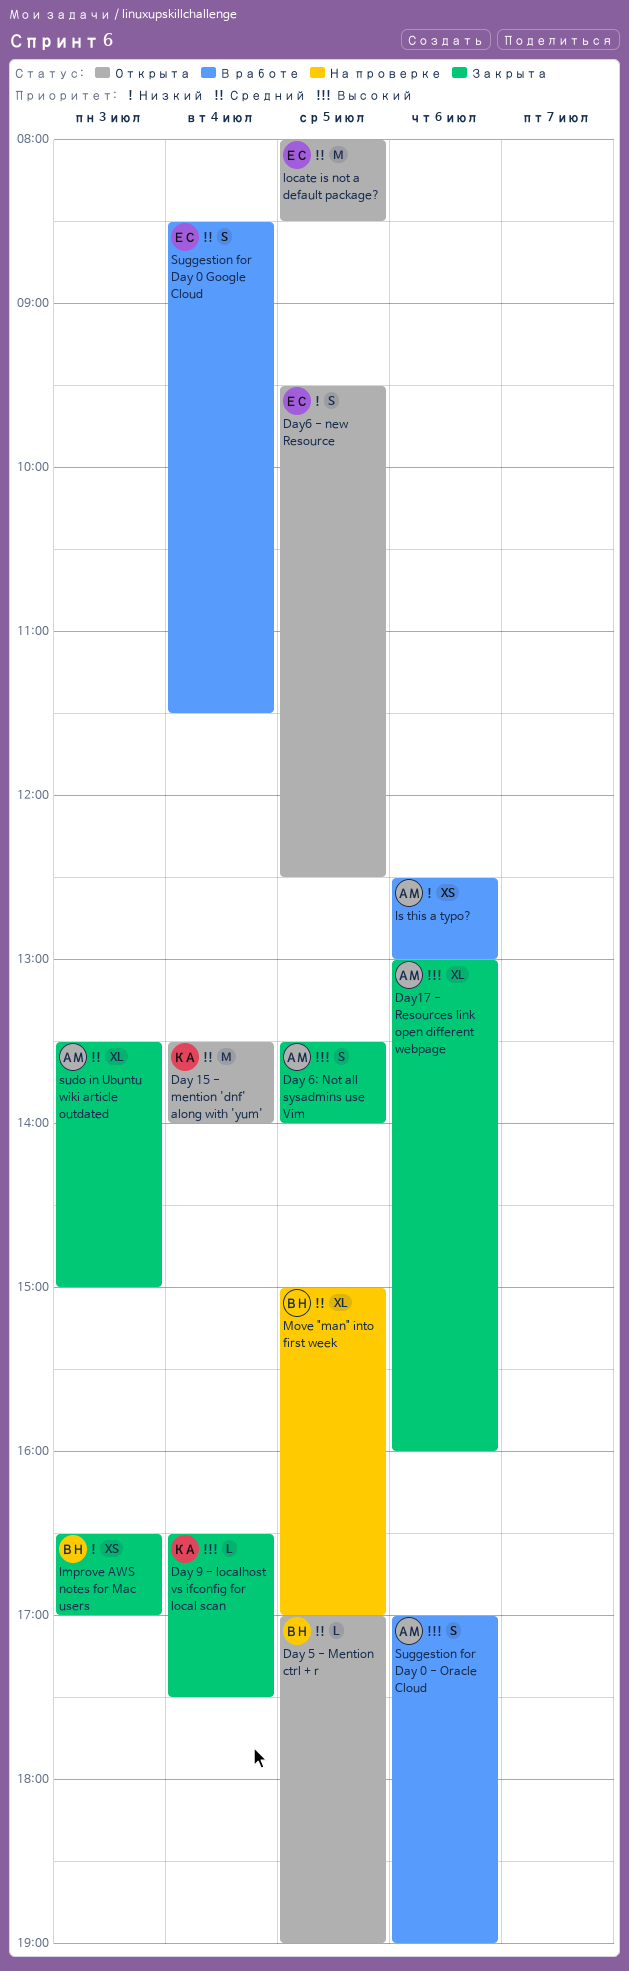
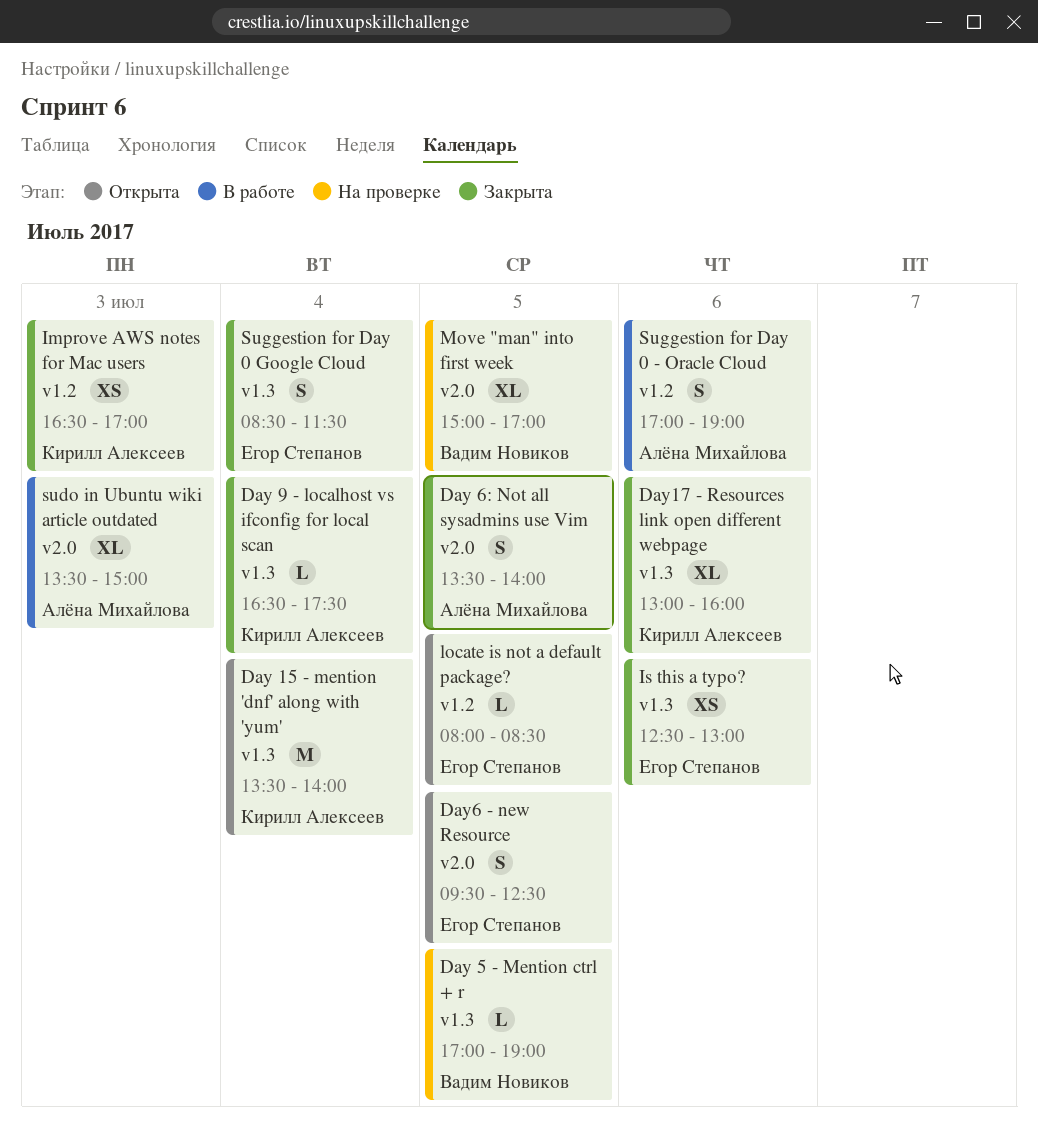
Day 5 - Mention ctrl + r, status: Открыта -> На проверке
Day17 - Resources link open different webpage, owner: Алёна Михайлова -> Кирилл Алексеев
Improve AWS notes for Mac users, owner: Вадим Новиков -> Кирилл Алексеев
Is this a typo?, status: В работе -> Закрыта
Is this a typo?, owner: Алёна Михайлова -> Егор Степанов
locate is not a default package?, estimate: M -> L
sudo in Ubuntu wiki article outdated, status: Закрыта -> В работе
Suggestion for Day 0 Google Cloud, status: В работе -> Закрыта

